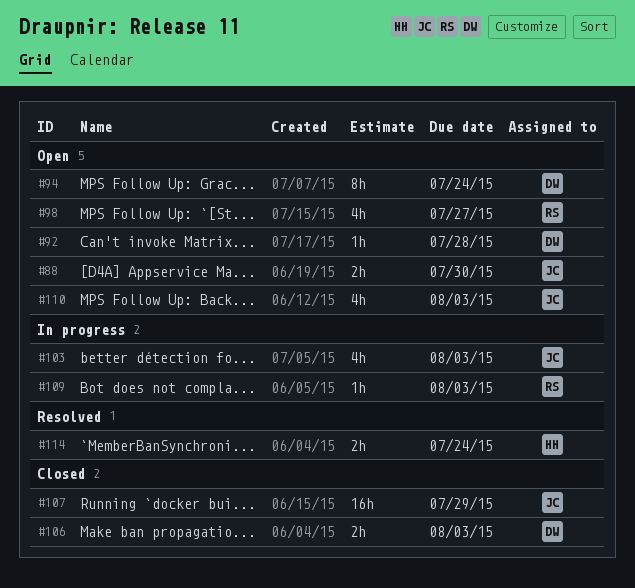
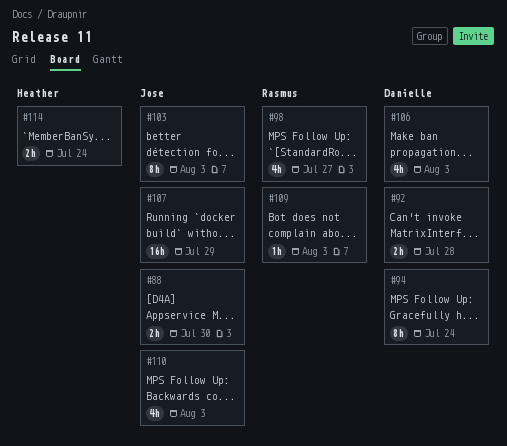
#92, estimate: 1h -> 2h
#103, estimate: 4h -> 8h
#106, estimate: 2h -> 4h

